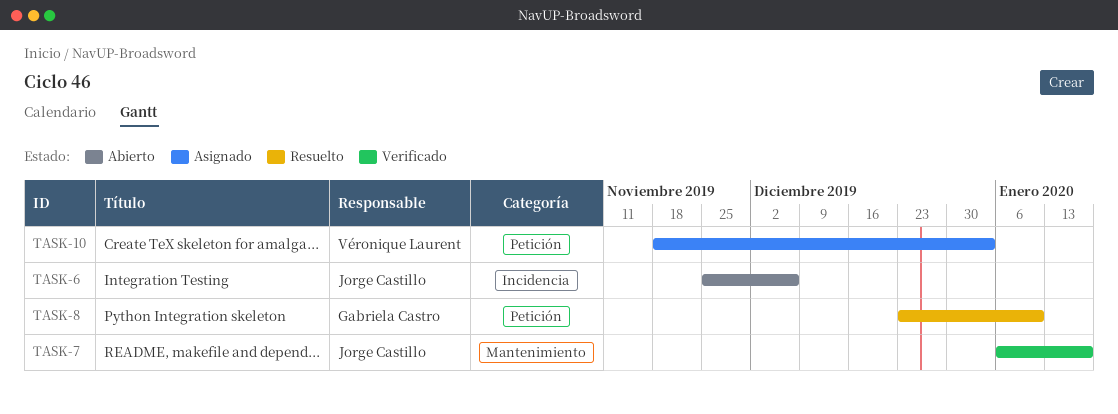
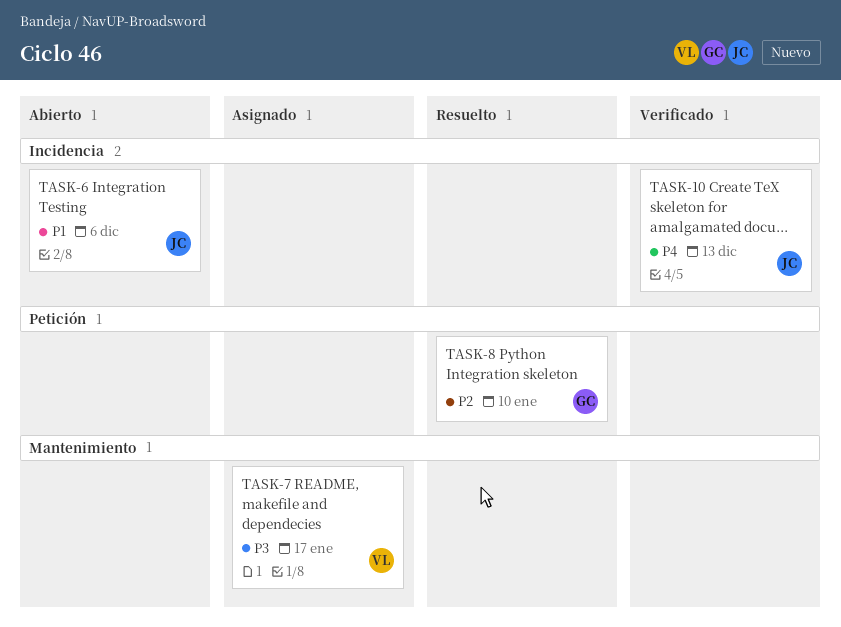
TASK-7, status: Verificado -> Asignado
TASK-7, owner: Jorge Castillo -> Véronique Laurent
TASK-10, status: Asignado -> Verificado
TASK-10, owner: Véronique Laurent -> Jorge Castillo
TASK-10, label: Petición -> Incidencia
TASK-10, due: Jan 3 -> Dec 13

